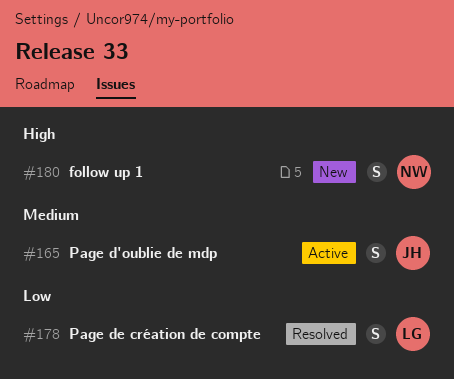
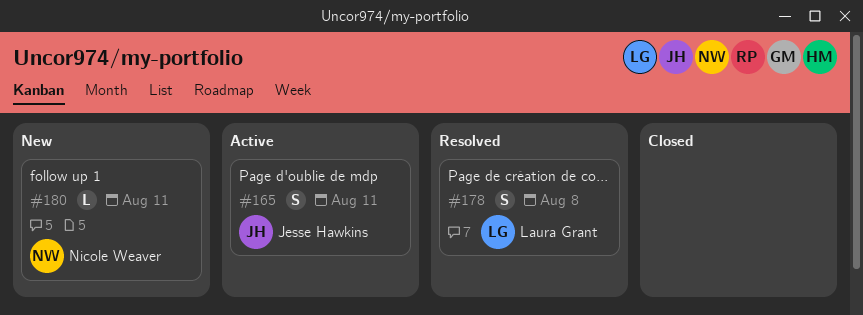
#180, estimate: S -> L

